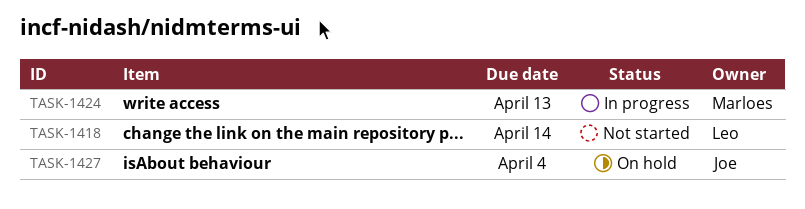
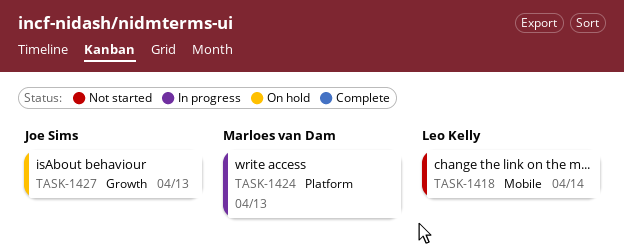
TASK-1427, due: Apr 4 -> Apr 13

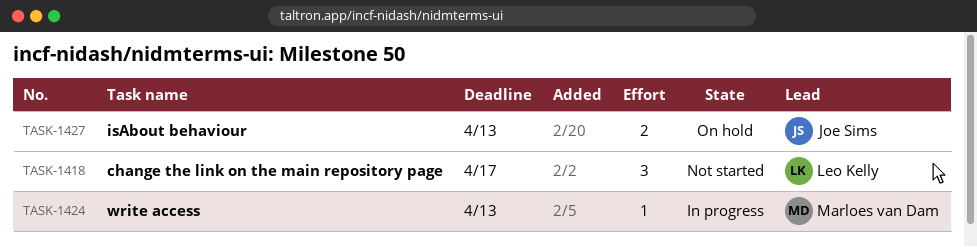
TASK-1418, due: Apr 14 -> Apr 17

